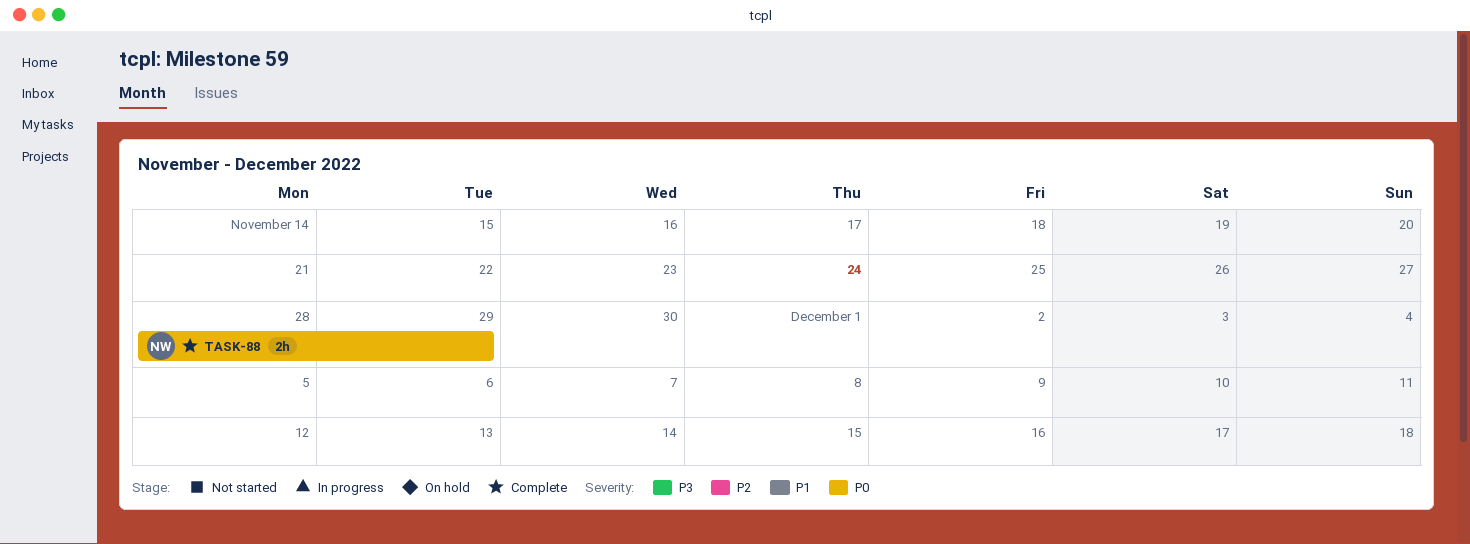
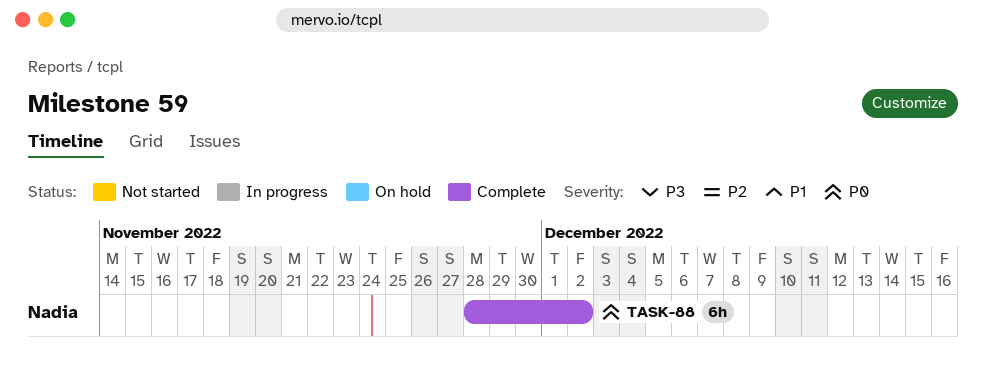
TASK-88, estimate: 2h -> 6h
TASK-88, due: Nov 29 -> Dec 2

